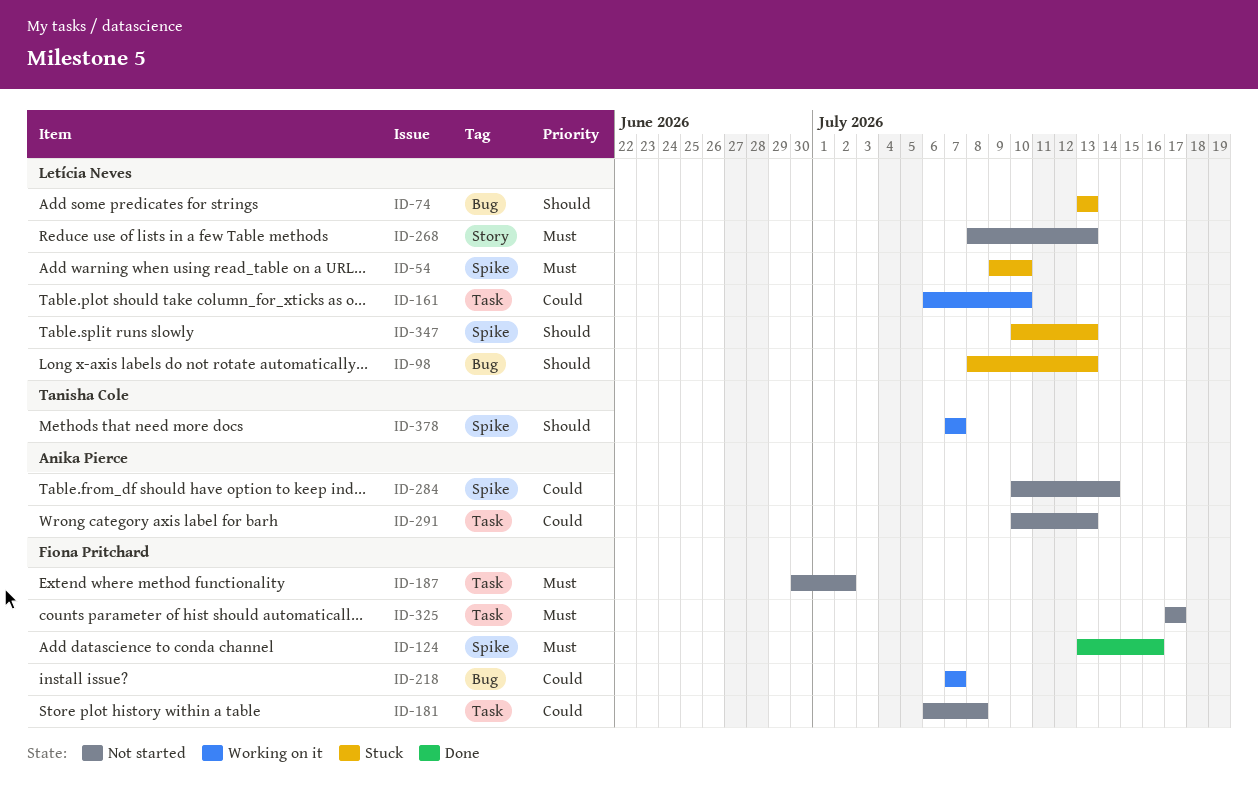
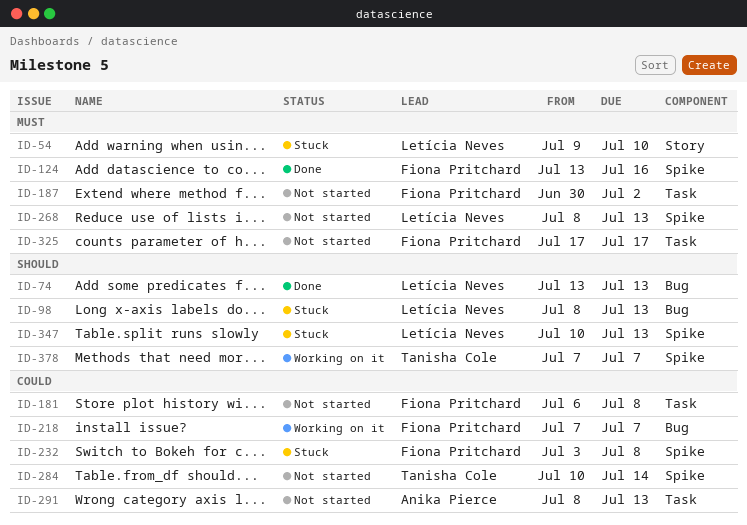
ID-54, label: Spike -> Story
ID-74, status: Stuck -> Done
ID-161: present -> none
ID-232: none -> present
ID-268, label: Story -> Spike
ID-284, owner: Anika Pierce -> Tanisha Cole
ID-291, start: Jul 10 -> Jul 8

